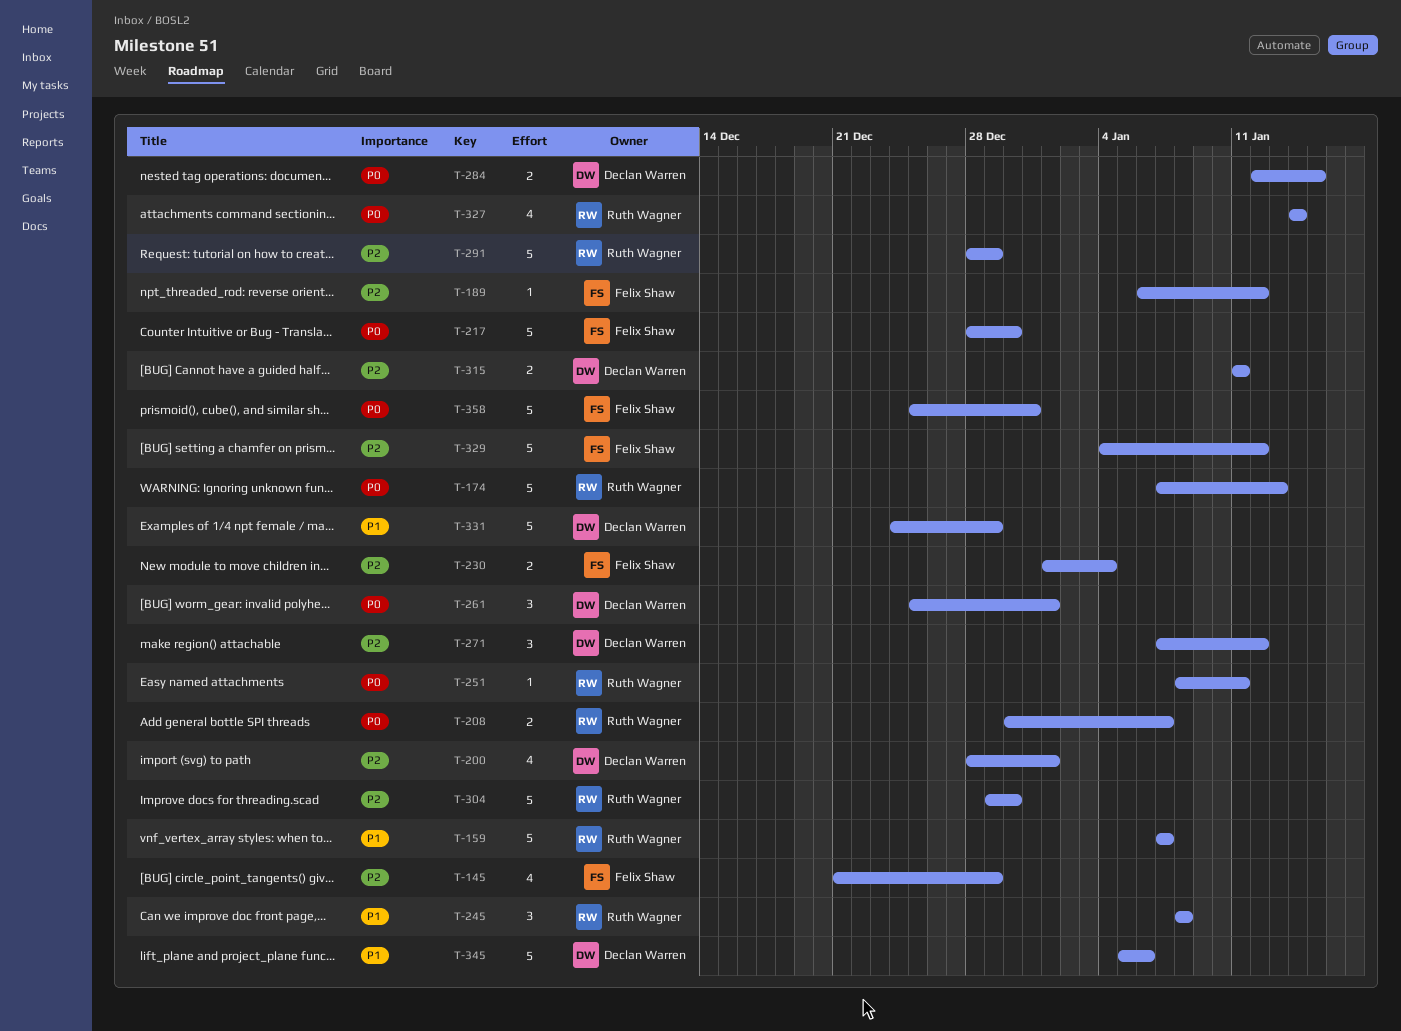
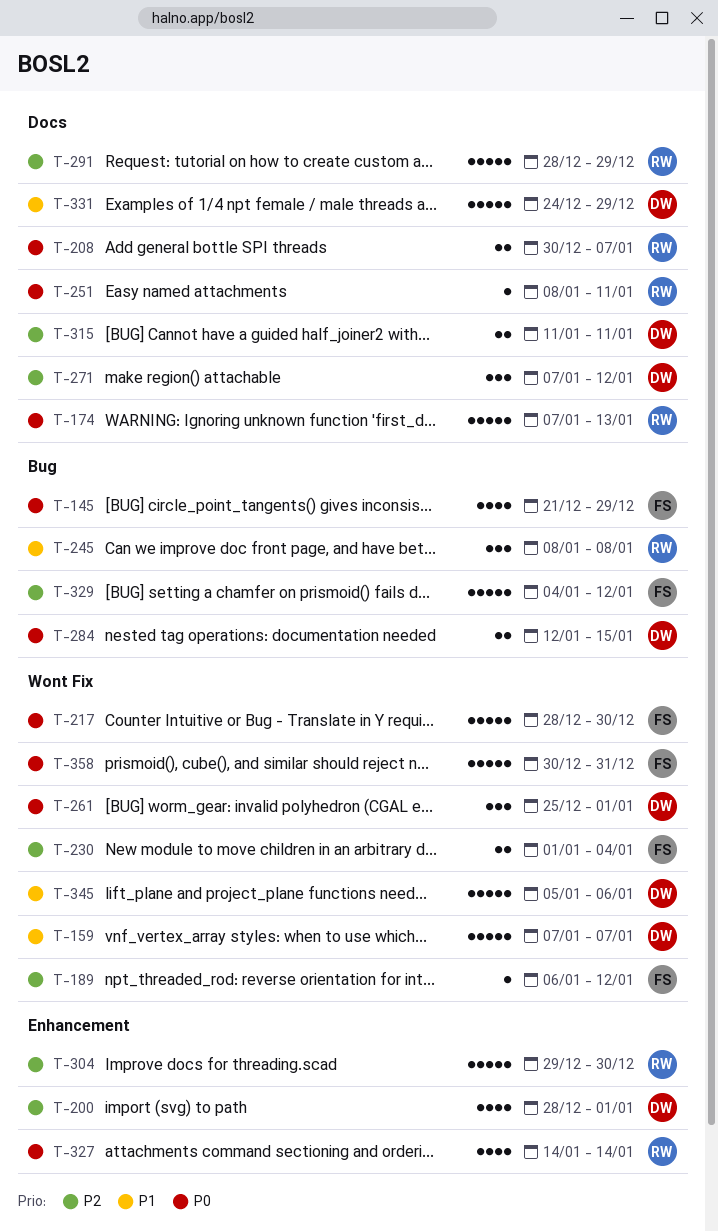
T-145, priority: P2 -> P0
T-159, owner: Ruth Wagner -> Declan Warren
T-358, start: Dec 25 -> Dec 30

